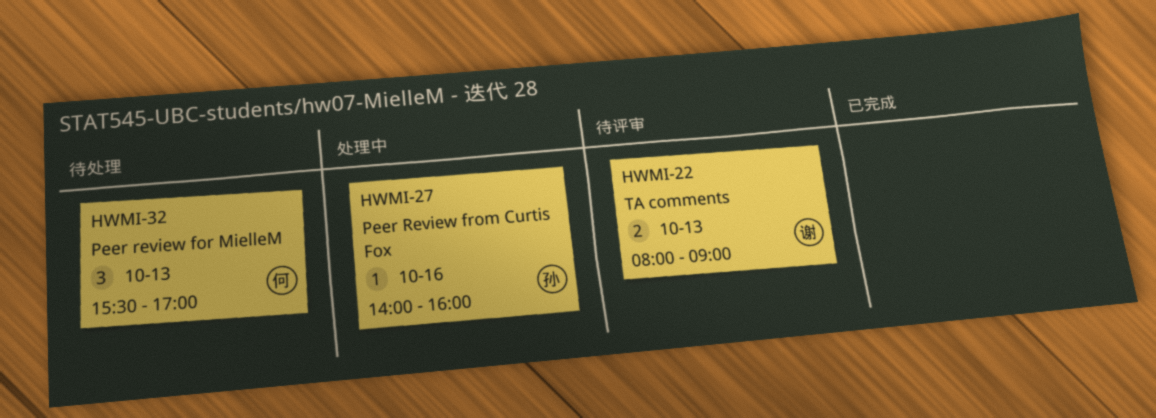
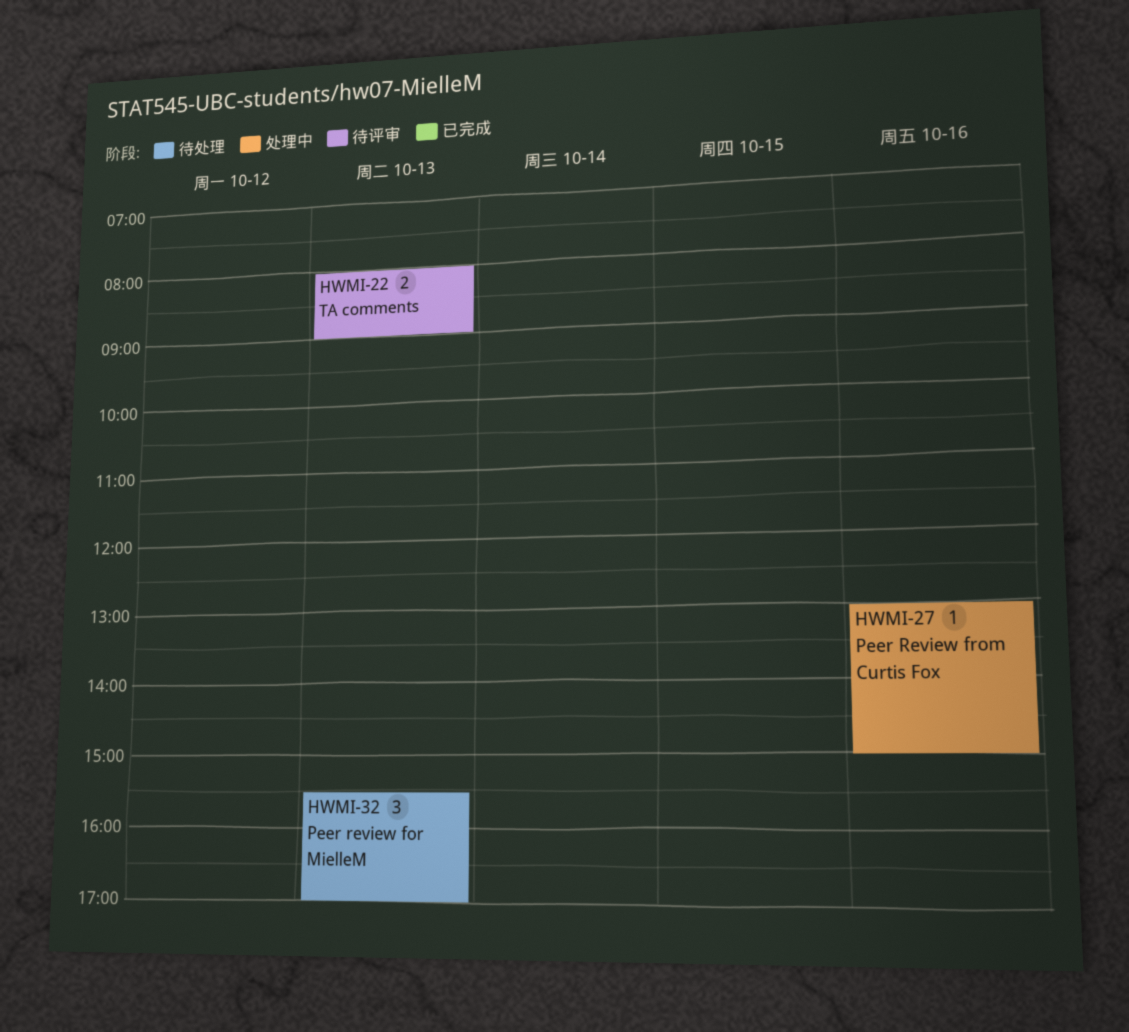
HWMI-27, begins: 14:00 -> 13:00
HWMI-27, ends: 16:00 -> 15:00

